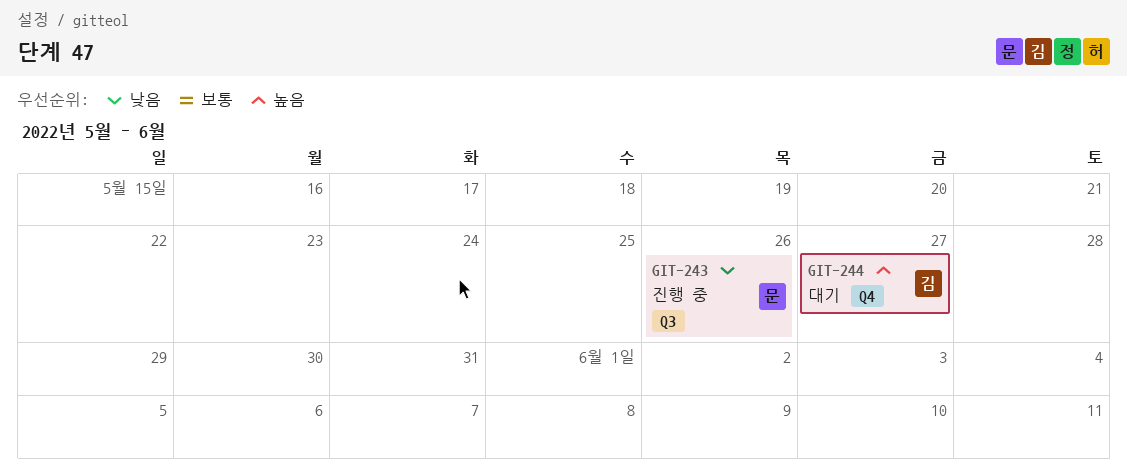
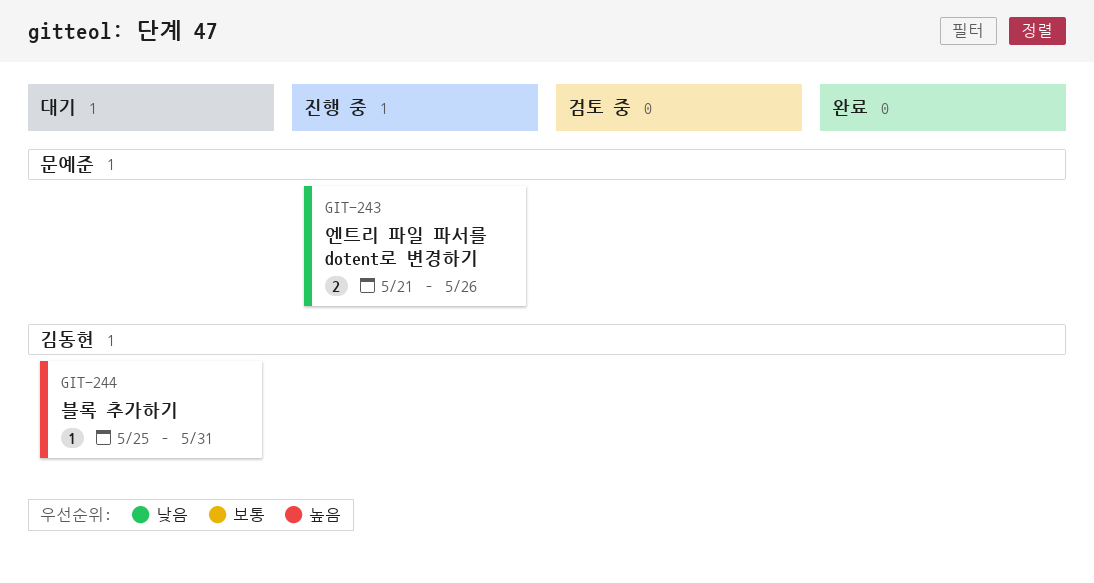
GIT-244, due: May 27 -> May 31

